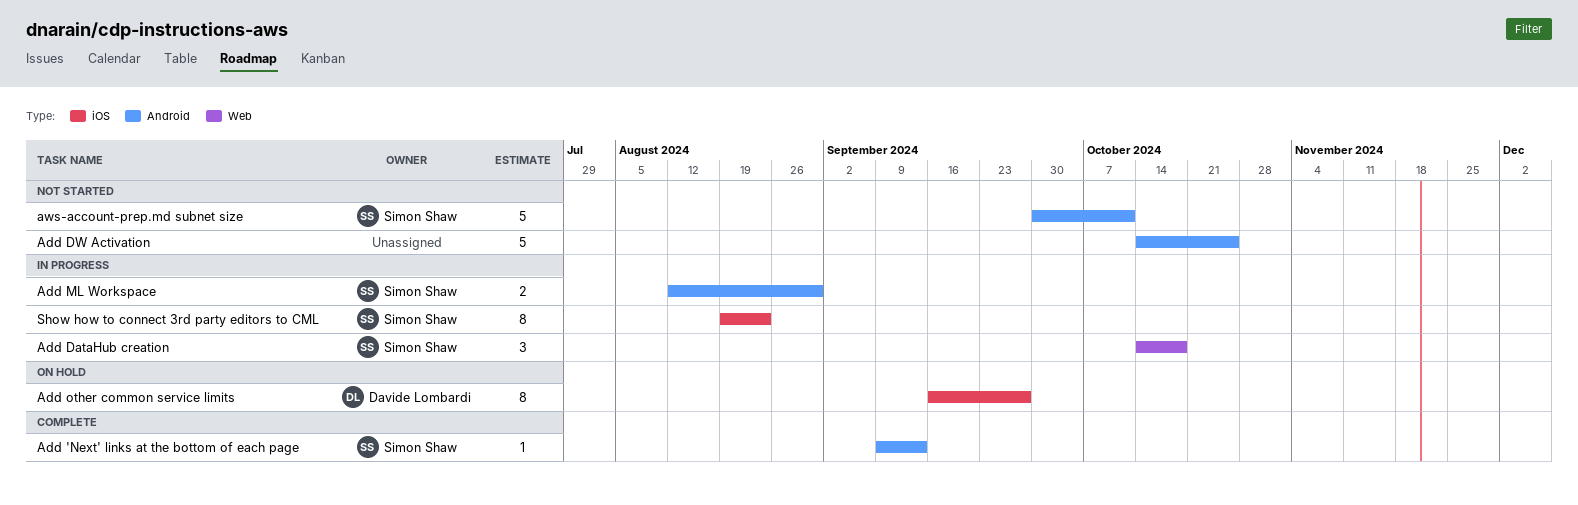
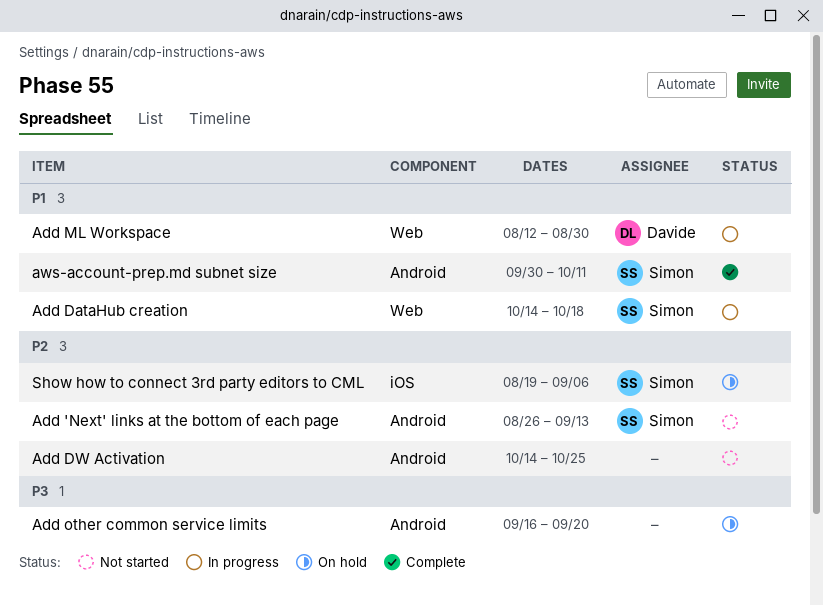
Add 'Next' links at the bottom of each page, status: Complete -> Not started
Add 'Next' links at the bottom of each page, start: Sep 9 -> Aug 26
Add ML Workspace, owner: Simon Shaw -> Davide Lombardi
Add ML Workspace, label: Android -> Web
Add other common service limits, owner: Davide Lombardi -> none
Add other common service limits, label: iOS -> Android
Add other common service limits, due: Sep 27 -> Sep 20
aws-account-prep.md subnet size, status: Not started -> Complete
Show how to connect 3rd party editors to CML, status: In progress -> On hold
Show how to connect 3rd party editors to CML, due: Aug 23 -> Sep 6

